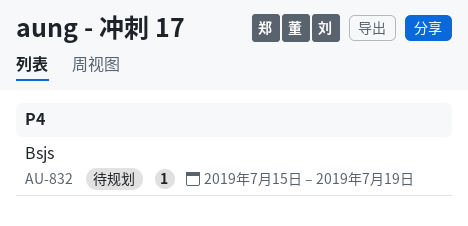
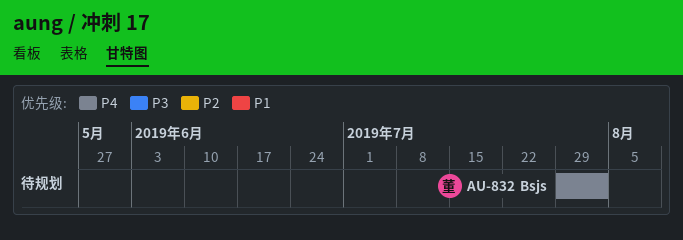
AU-832, start: Jul 15 -> Jul 29
AU-832, due: Jul 19 -> Aug 2

